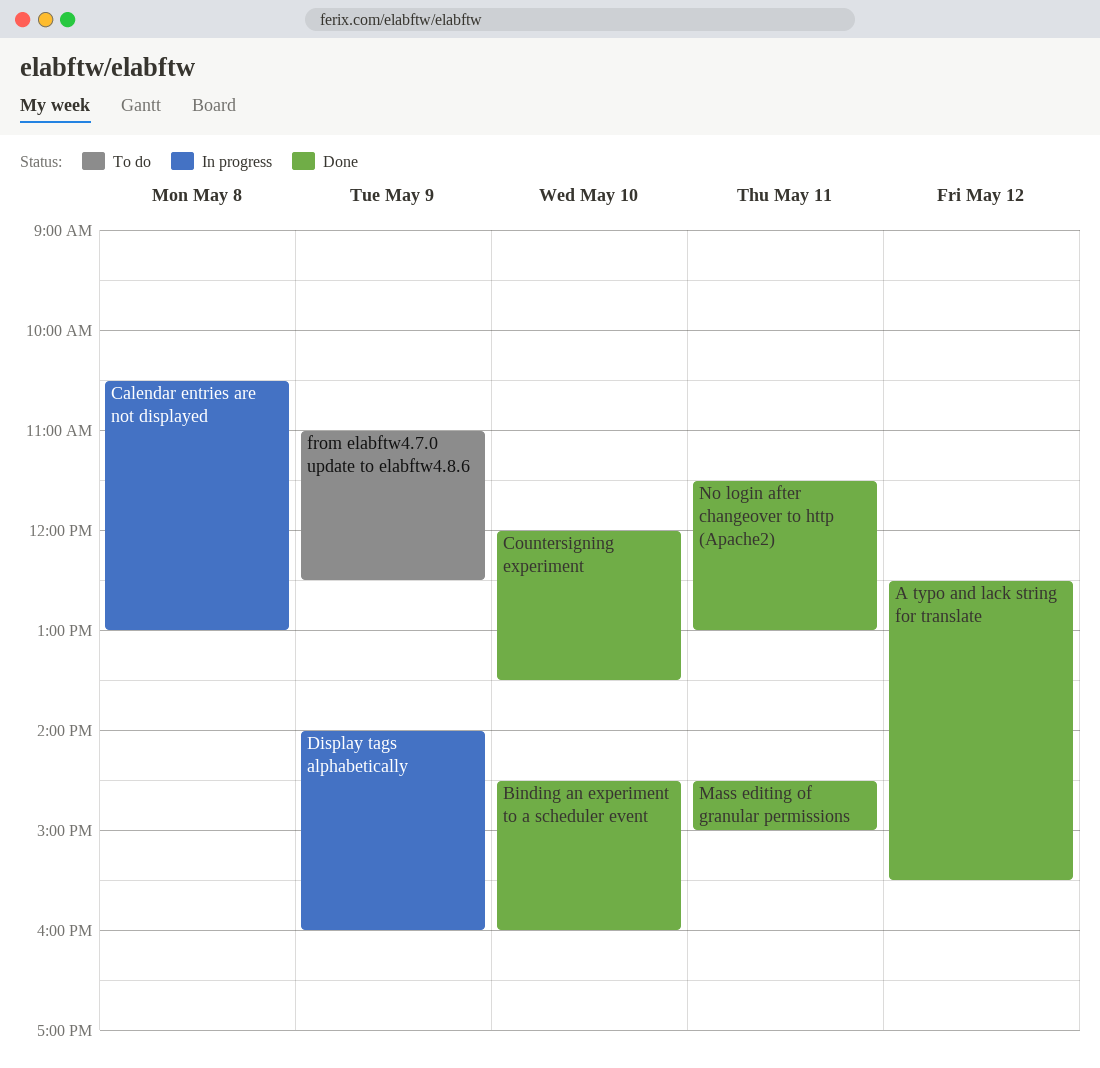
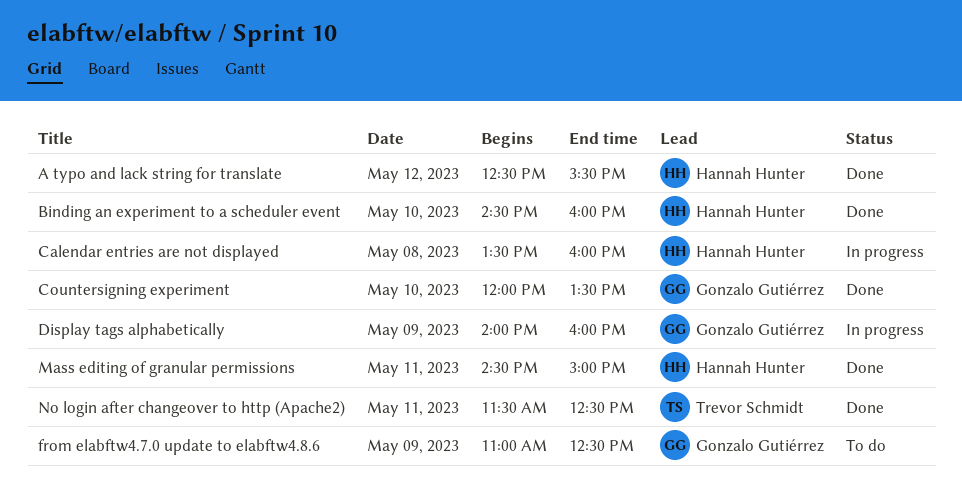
Calendar entries are not displayed, begins: 10:30 -> 13:30
Calendar entries are not displayed, ends: 13:00 -> 16:00
No login after changeover to http (Apache2), ends: 13:00 -> 12:30

